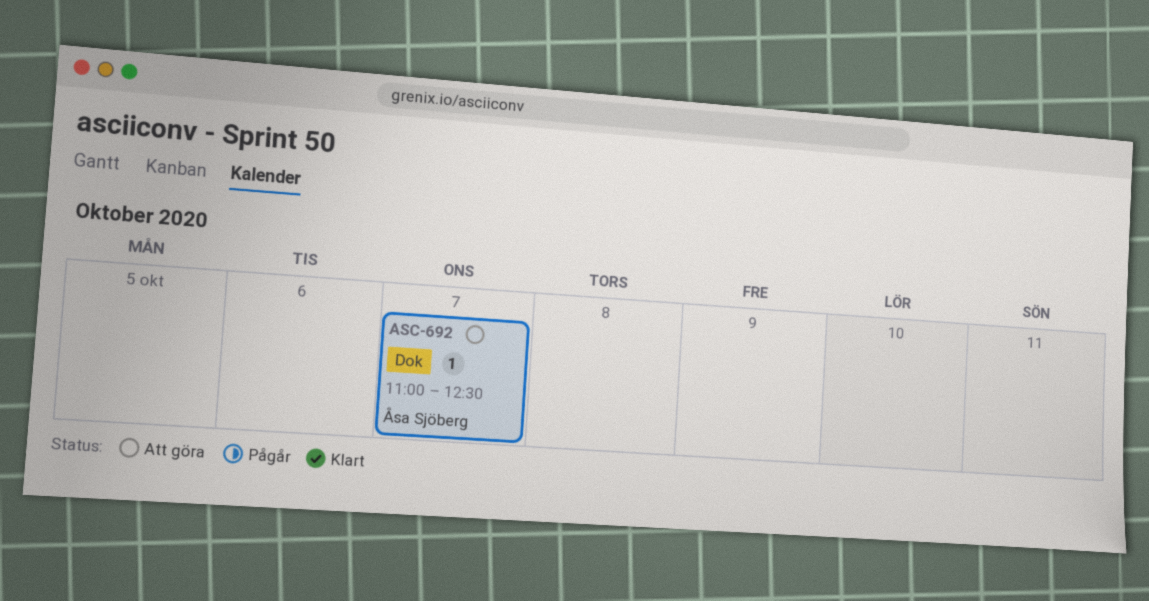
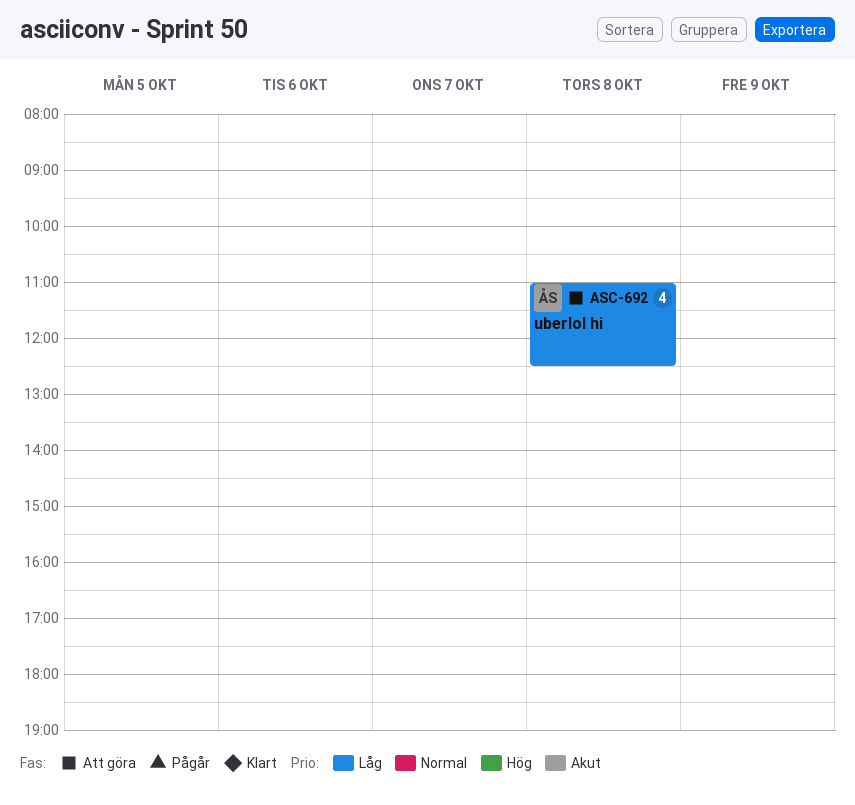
ASC-692, estimate: 1 -> 4
ASC-692, day: Oct 7 -> Oct 8

